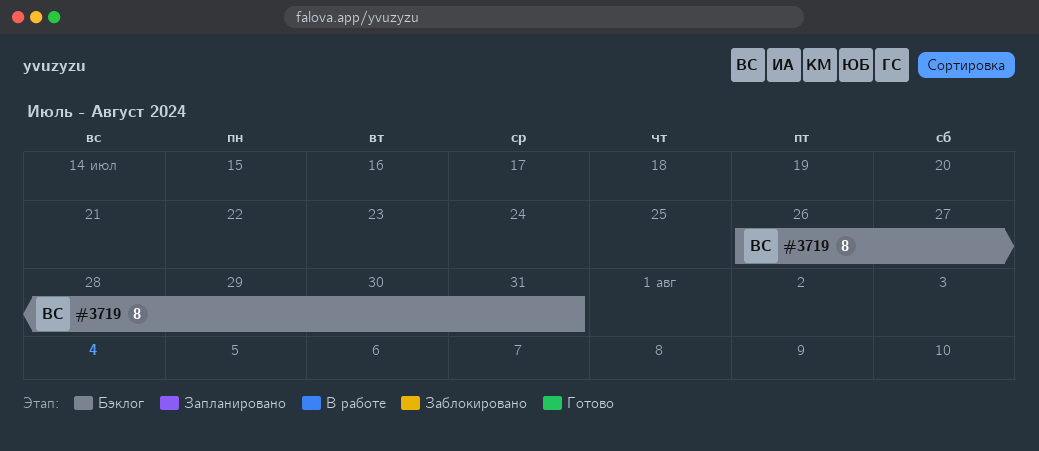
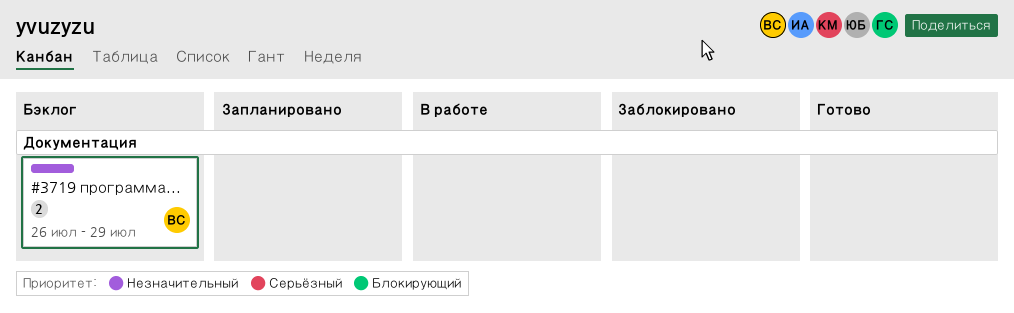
#3719, estimate: 8 -> 2
#3719, due: Jul 31 -> Jul 29

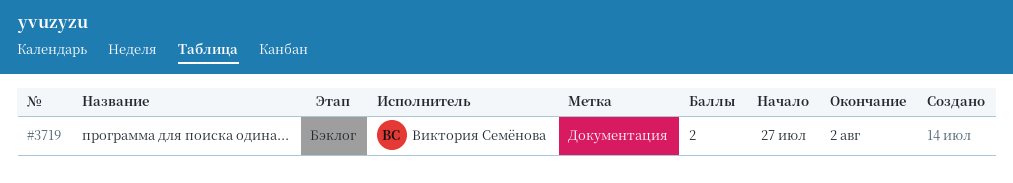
#3719, start: Jul 26 -> Jul 27
#3719, due: Jul 29 -> Aug 2

